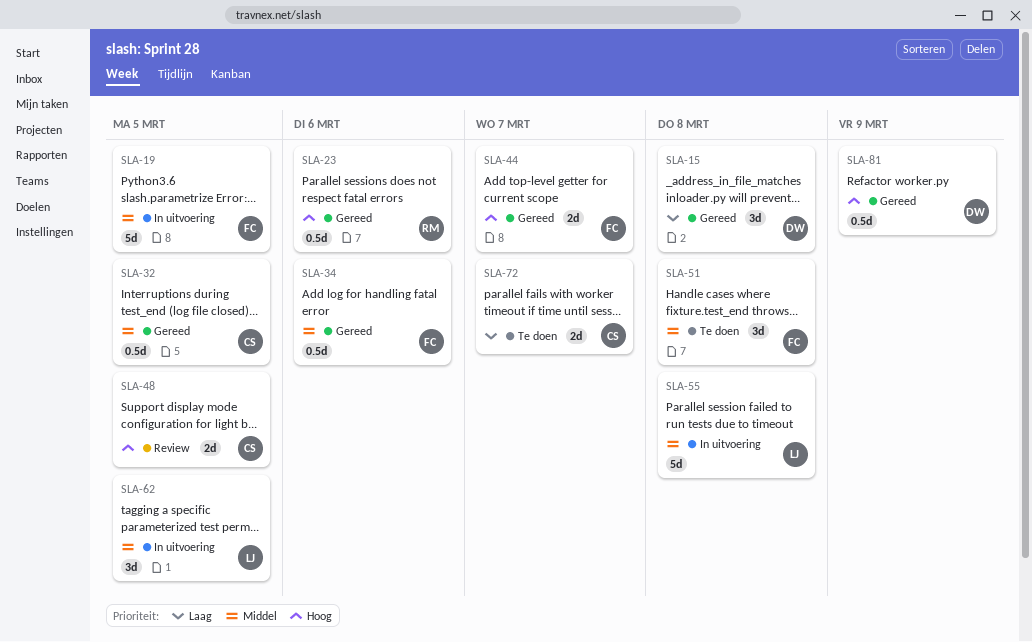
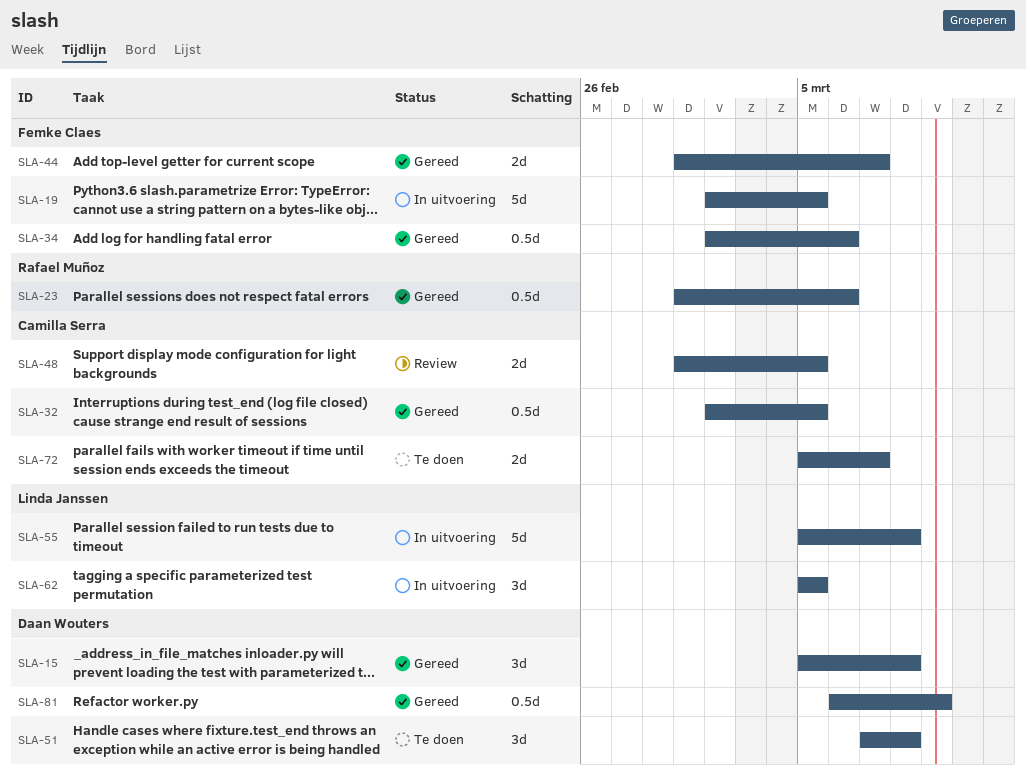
SLA-51, owner: Femke Claes -> Daan Wouters

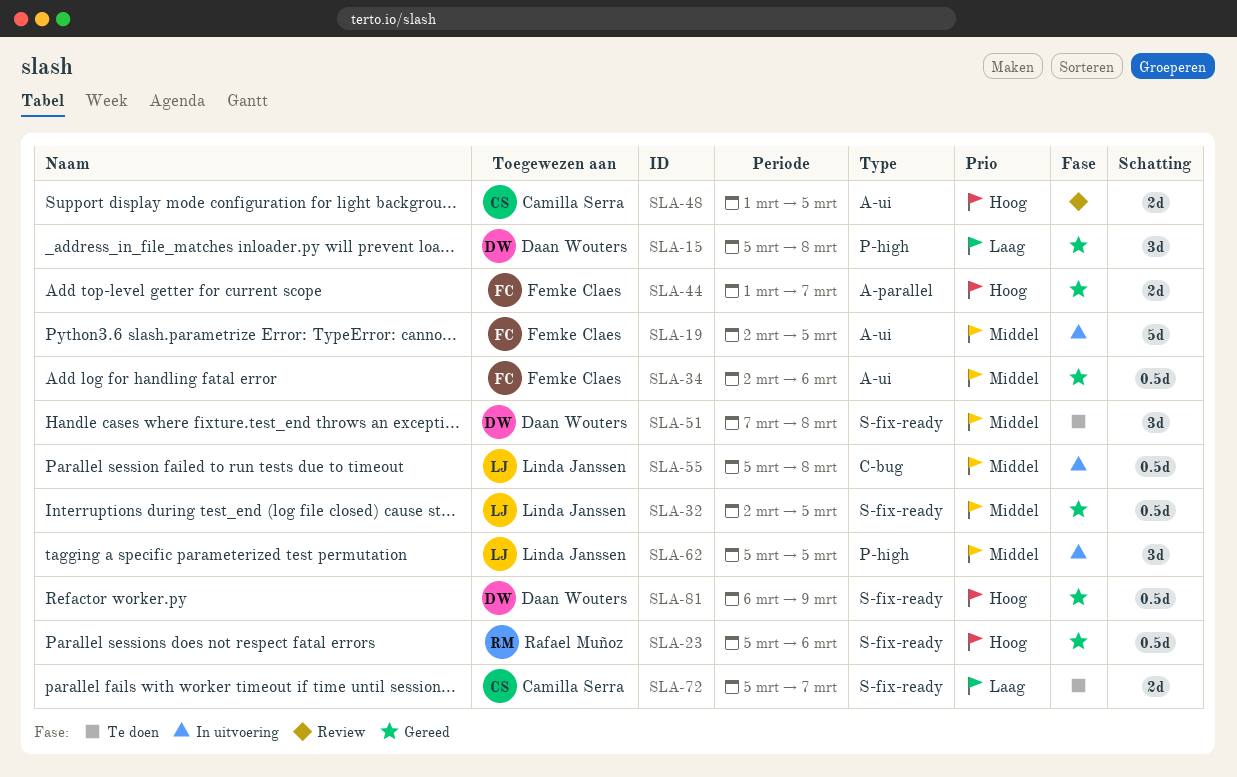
SLA-23, start: Mar 1 -> Mar 5
SLA-32, owner: Camilla Serra -> Linda Janssen
SLA-55, estimate: 5d -> 0.5d

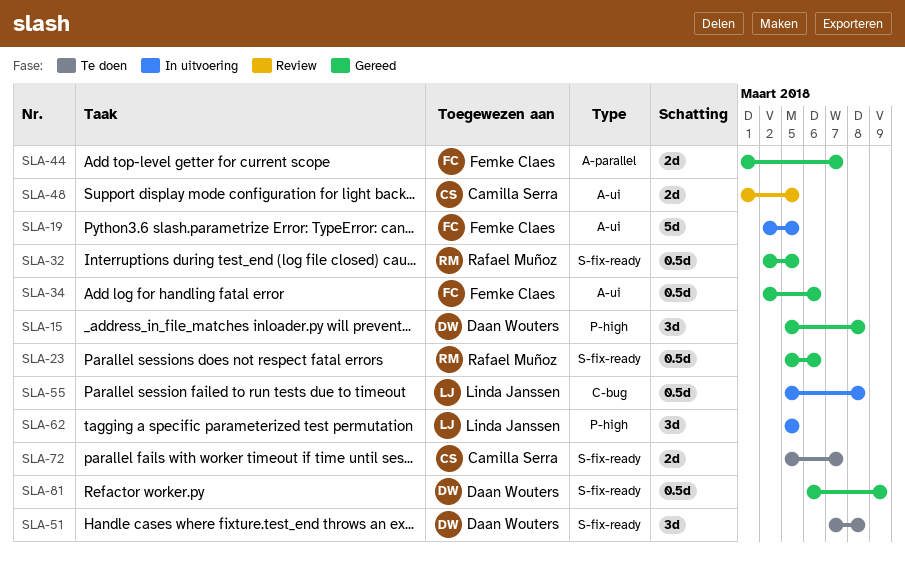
SLA-32, owner: Linda Janssen -> Rafael Muñoz

